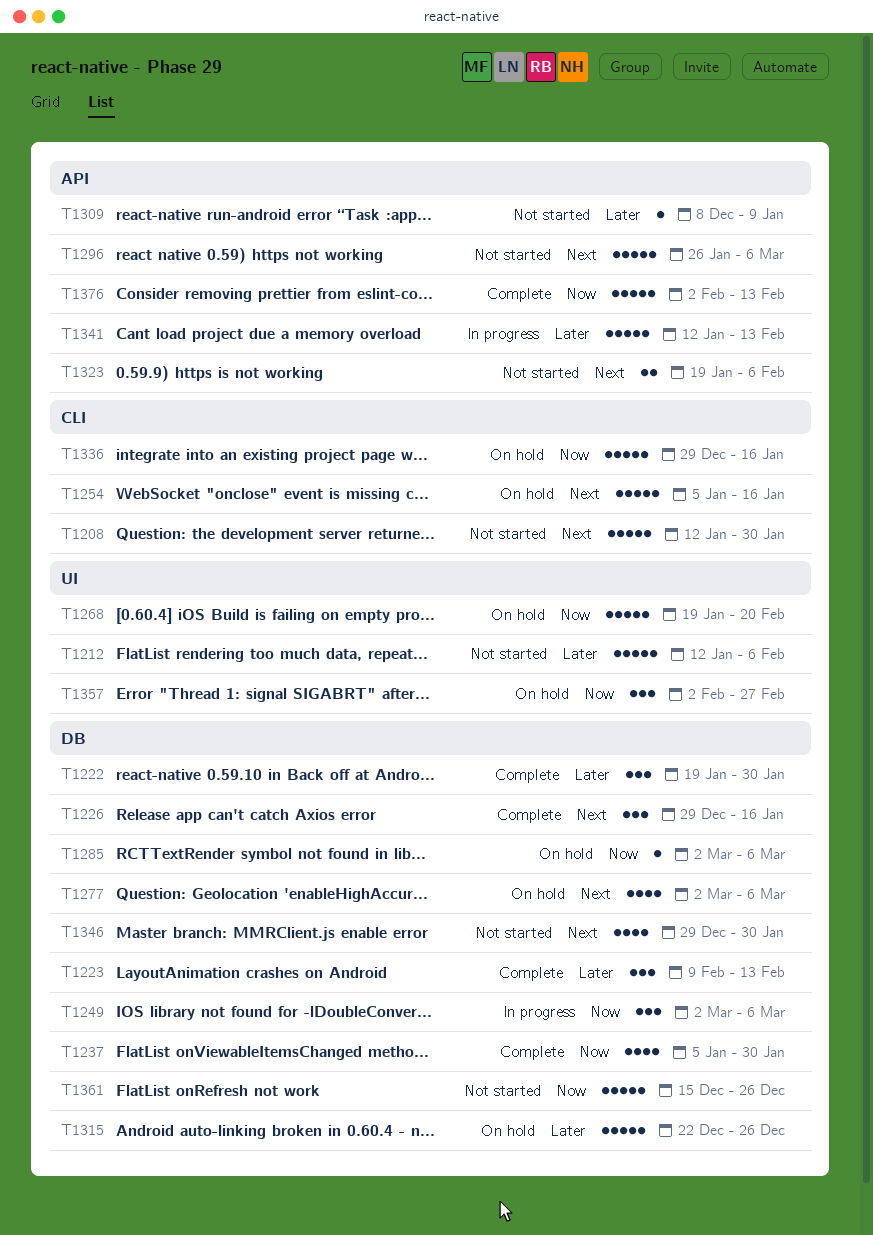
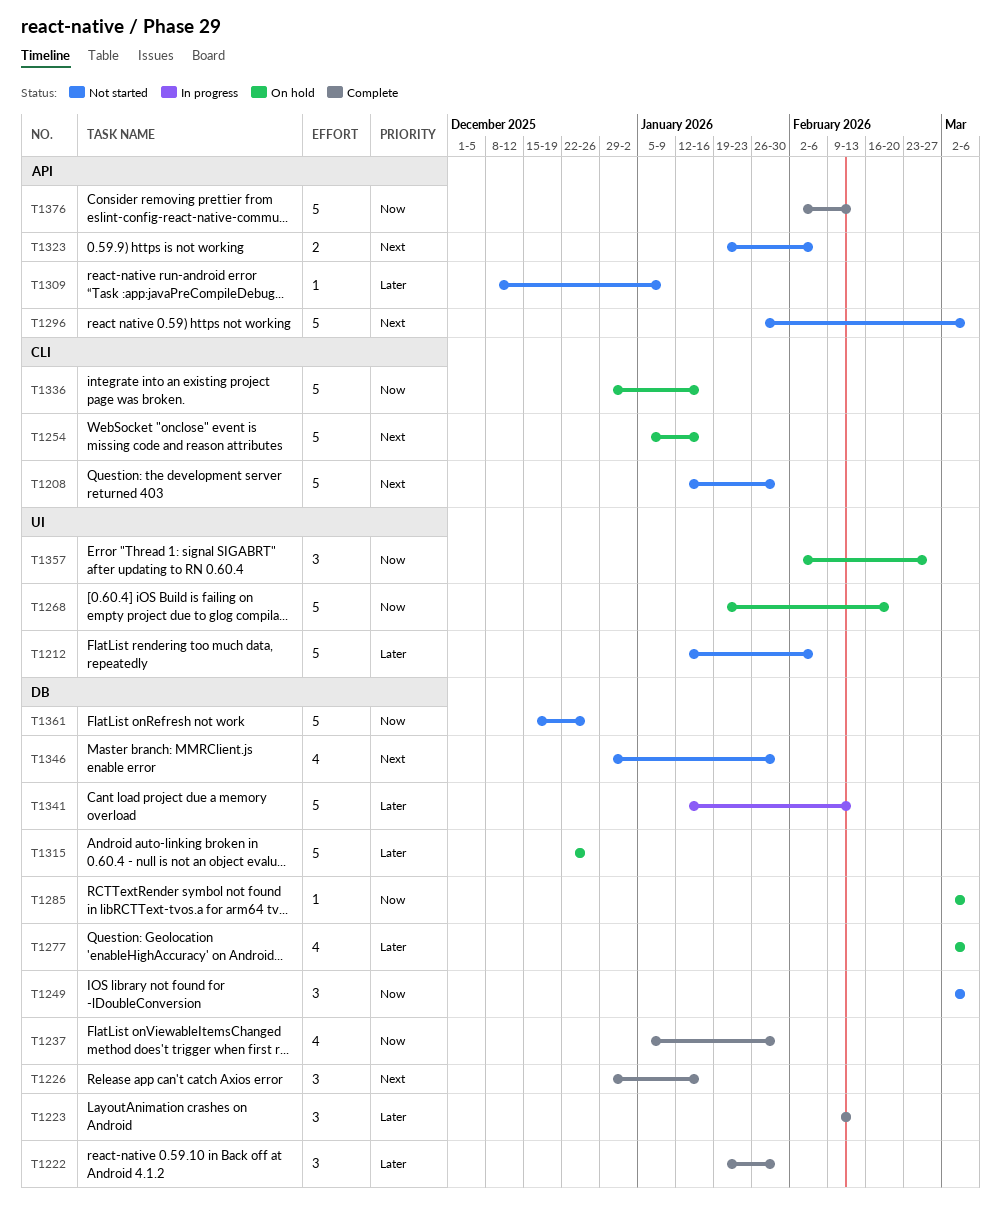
T1249, status: In progress -> Not started
T1277, priority: Next -> Later
T1341, label: API -> DB

